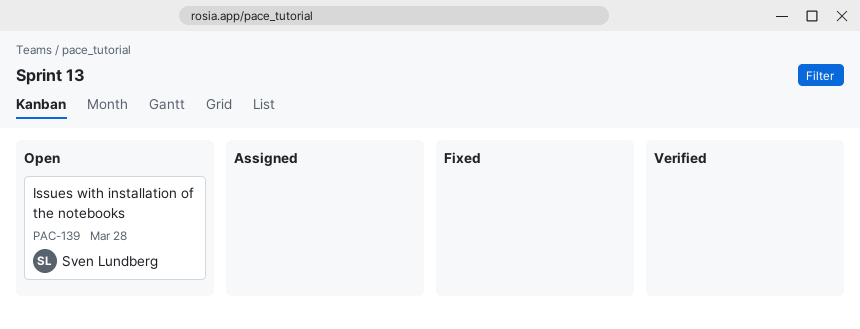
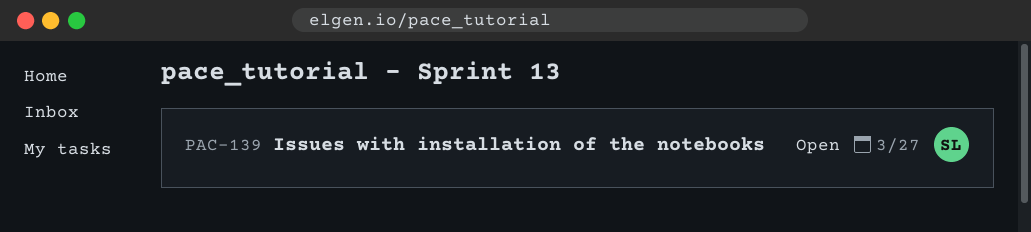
PAC-139, due: Mar 28 -> Mar 27

